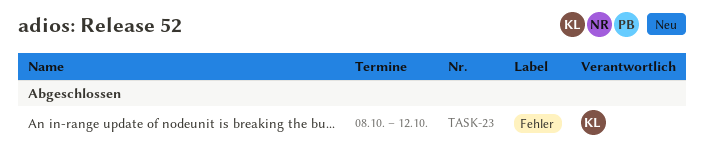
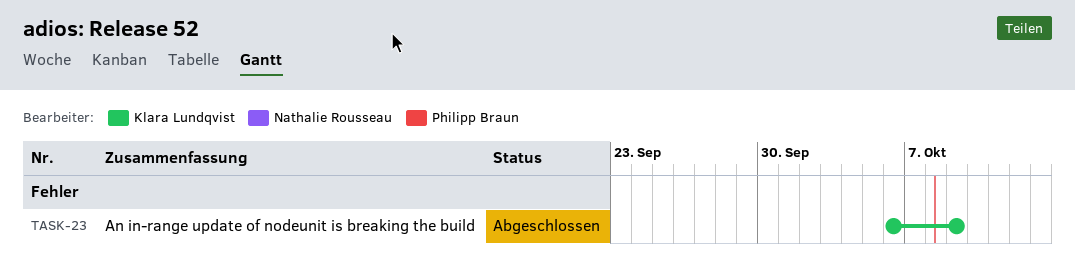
TASK-23, start: Oct 8 -> Oct 6
TASK-23, due: Oct 12 -> Oct 9

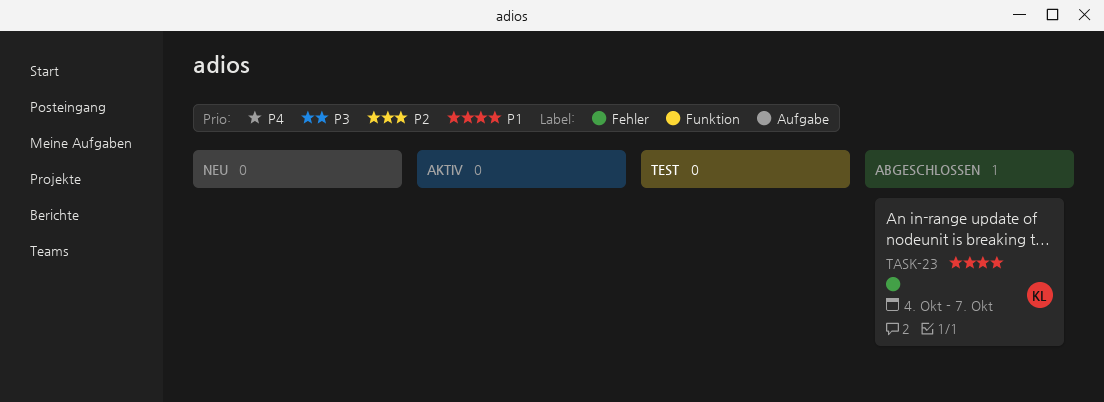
TASK-23, start: Oct 6 -> Oct 4
TASK-23, due: Oct 9 -> Oct 7

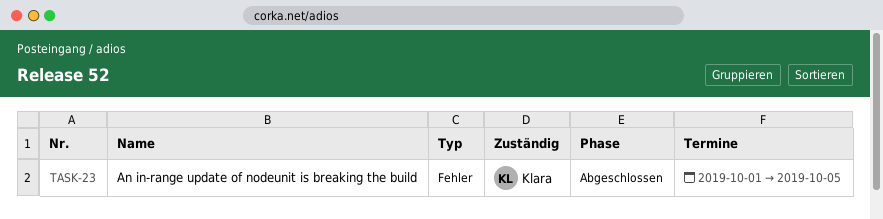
TASK-23, start: Oct 4 -> Oct 1
TASK-23, due: Oct 7 -> Oct 5

